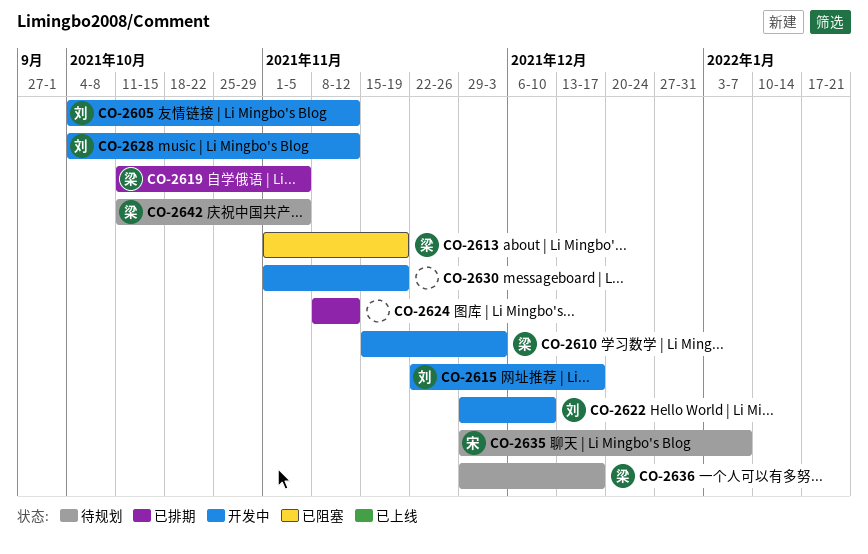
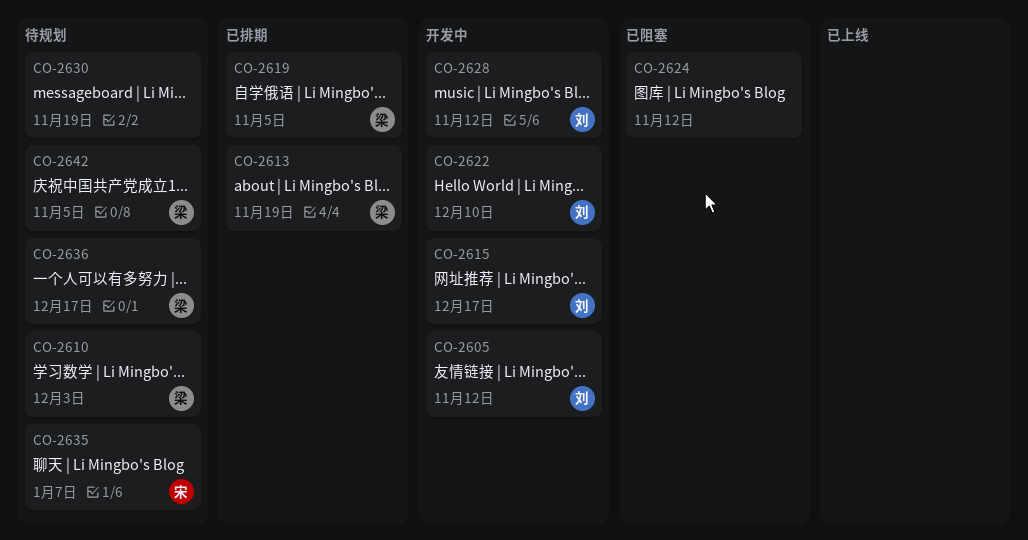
CO-2610, status: 开发中 -> 待规划
CO-2613, status: 已阻塞 -> 已排期
CO-2624, status: 已排期 -> 已阻塞
CO-2630, status: 开发中 -> 待规划

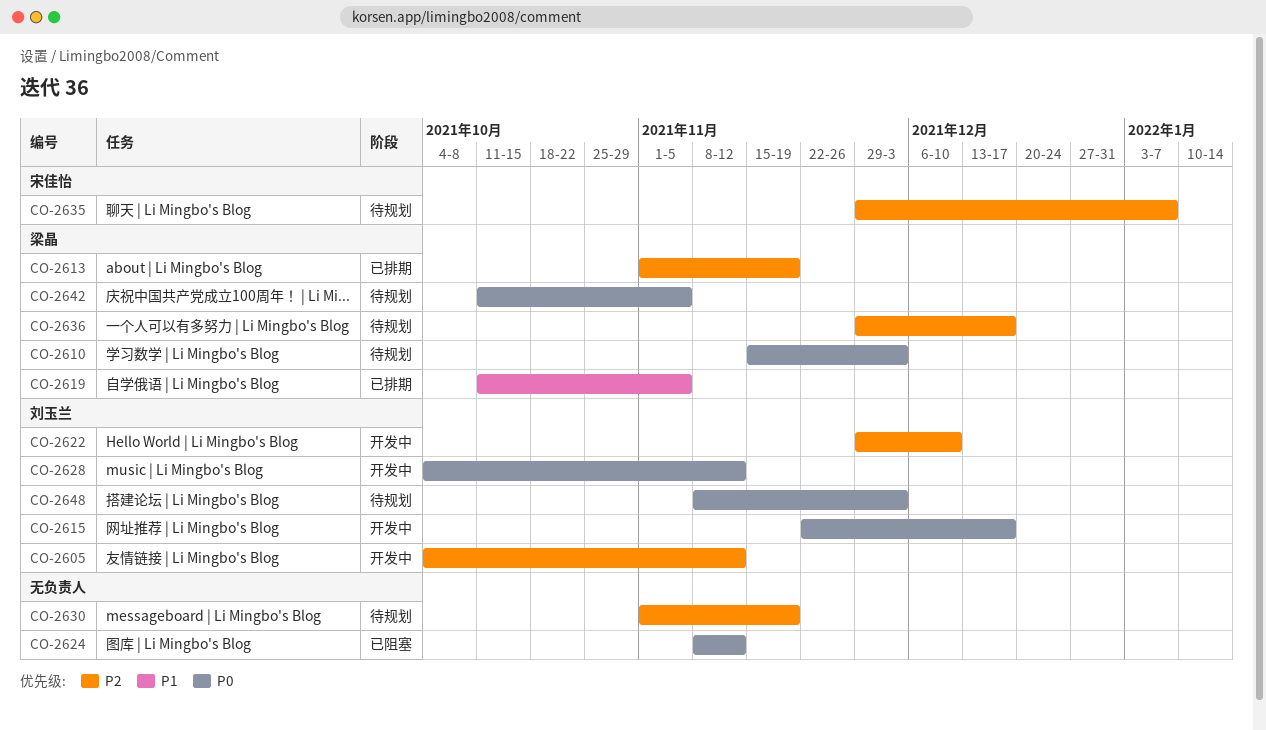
CO-2648: none -> present

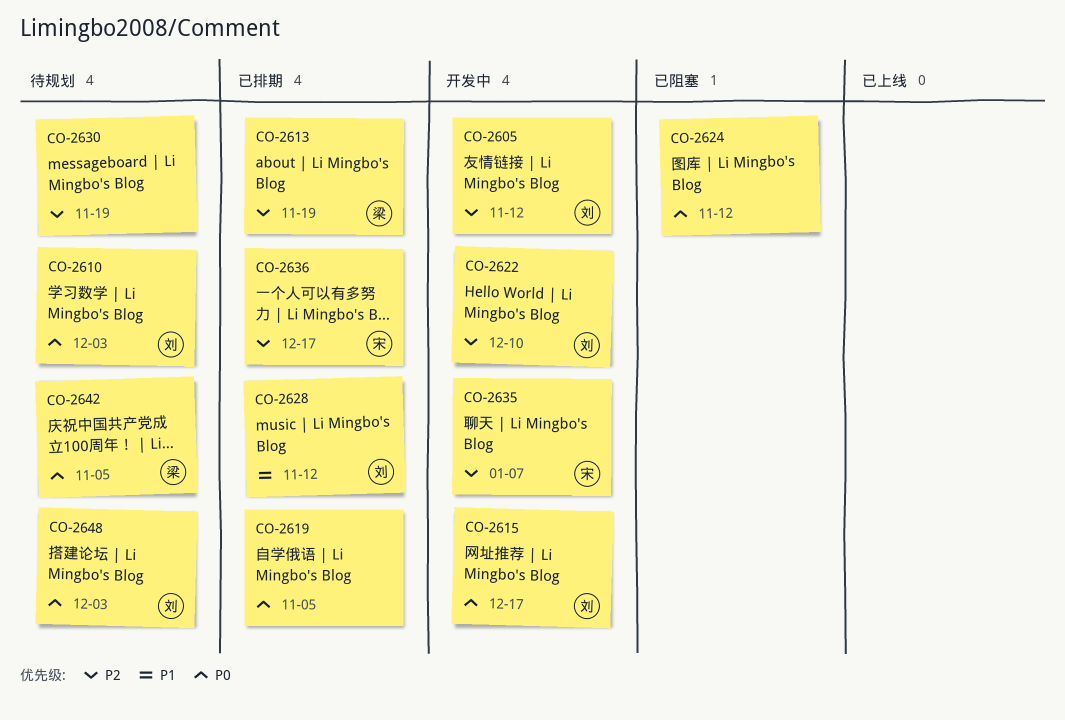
CO-2610, owner: 梁晶 -> 刘玉兰
CO-2619, owner: 梁晶 -> none
CO-2619, priority: P1 -> P0
CO-2628, status: 开发中 -> 已排期
CO-2628, priority: P0 -> P1
CO-2635, status: 待规划 -> 开发中
CO-2636, status: 待规划 -> 已排期
CO-2636, owner: 梁晶 -> 宋佳怡

